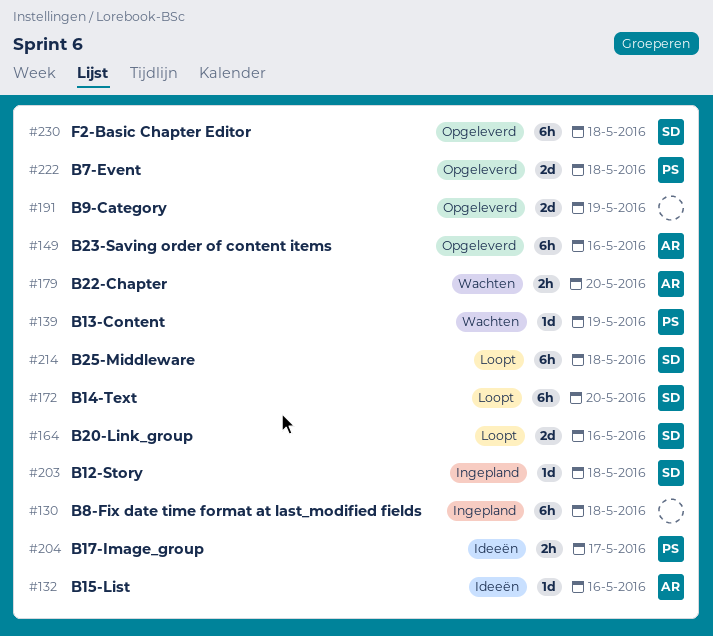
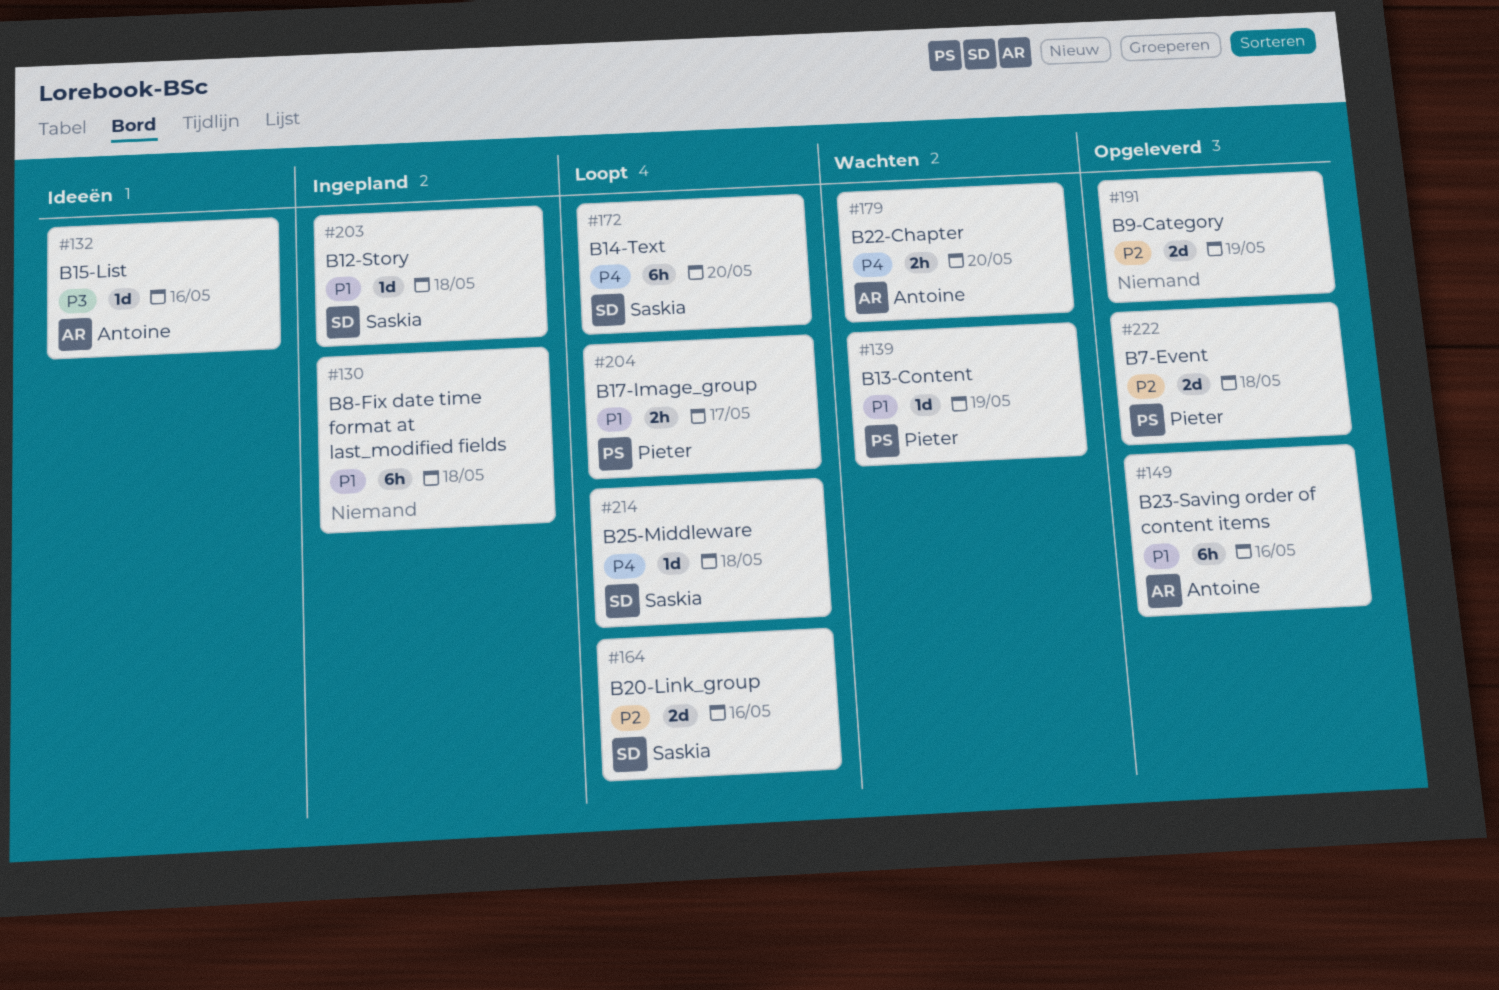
#204, status: Ideeën -> Loopt
#214, estimate: 6h -> 1d
#230: present -> none

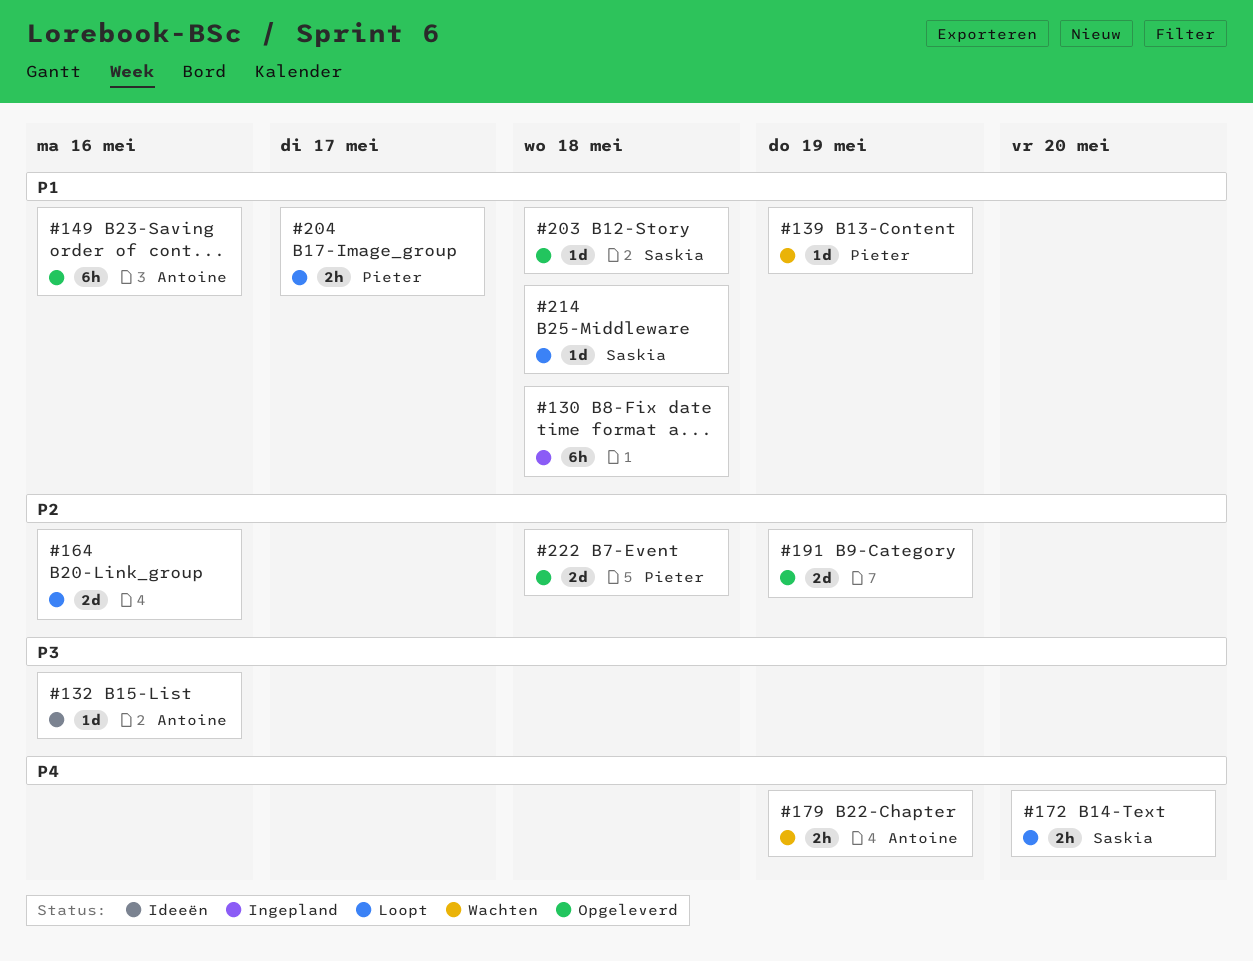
#164, owner: Saskia -> none
#172, estimate: 6h -> 2h
#179, due: May 20 -> May 19
#203, status: Ingepland -> Opgeleverd
#214, priority: P4 -> P1

